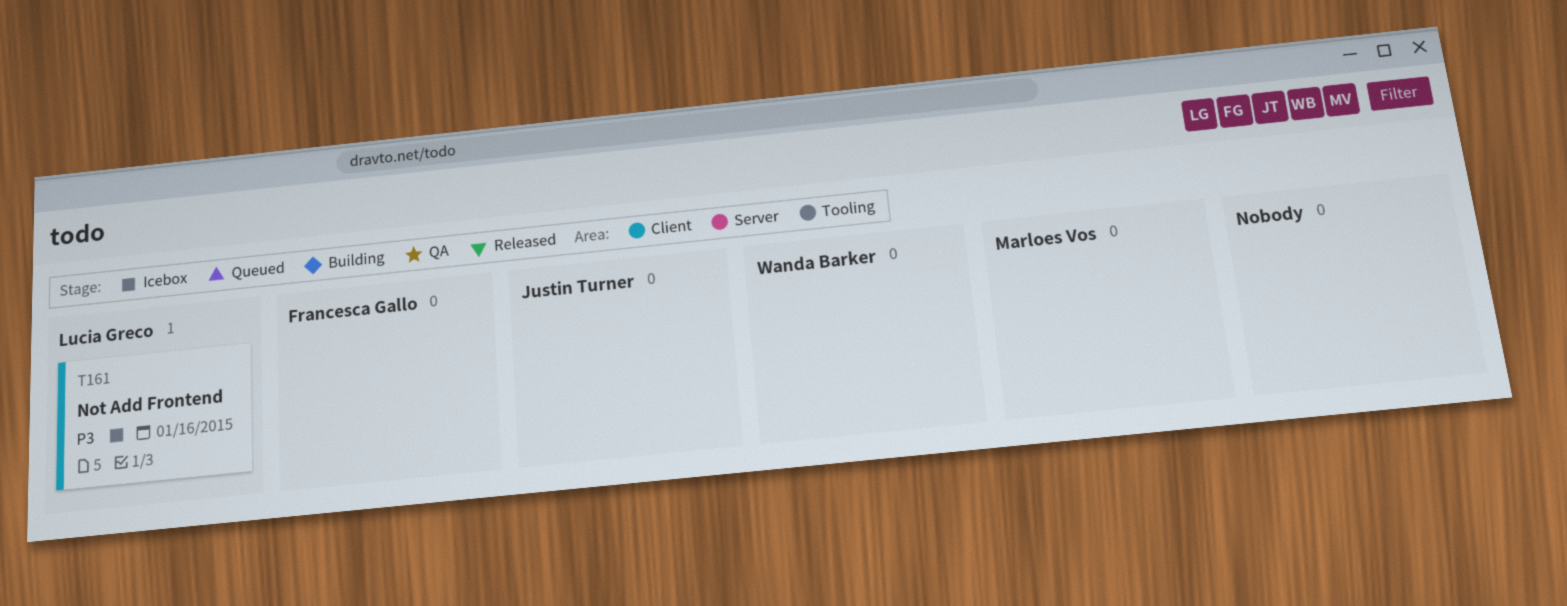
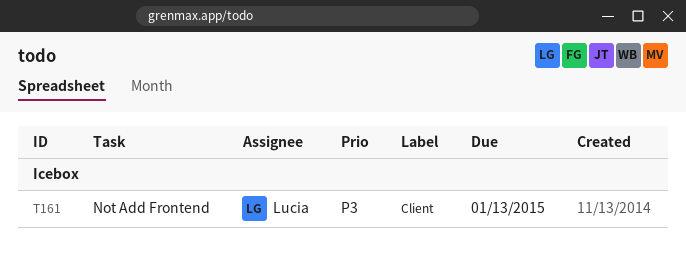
T161, due: Jan 16 -> Jan 13

